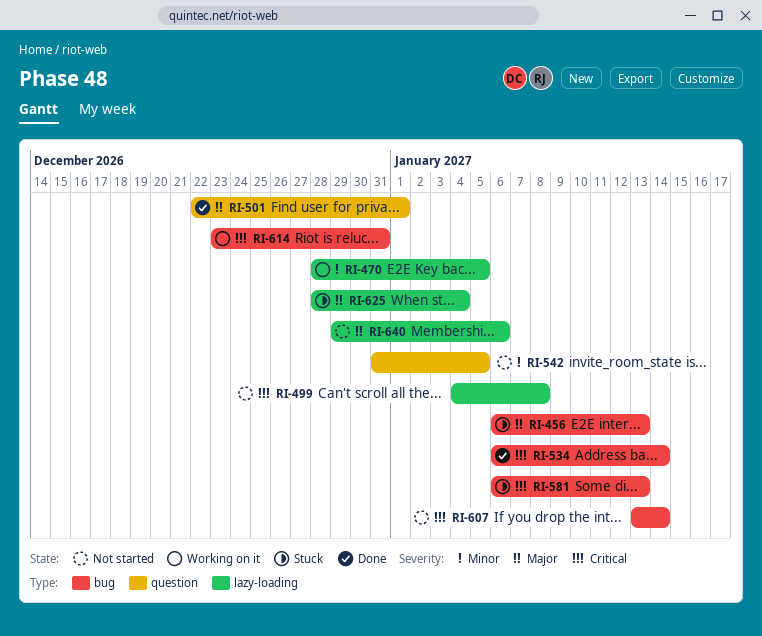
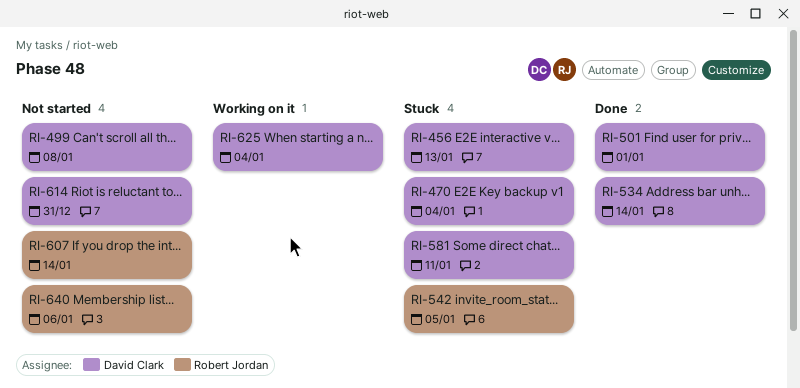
RI-470, status: Working on it -> Stuck
RI-470, due: Jan 5 -> Jan 4
RI-542, status: Not started -> Stuck
RI-581, due: Jan 13 -> Jan 11
RI-614, status: Working on it -> Not started
RI-625, status: Stuck -> Working on it

